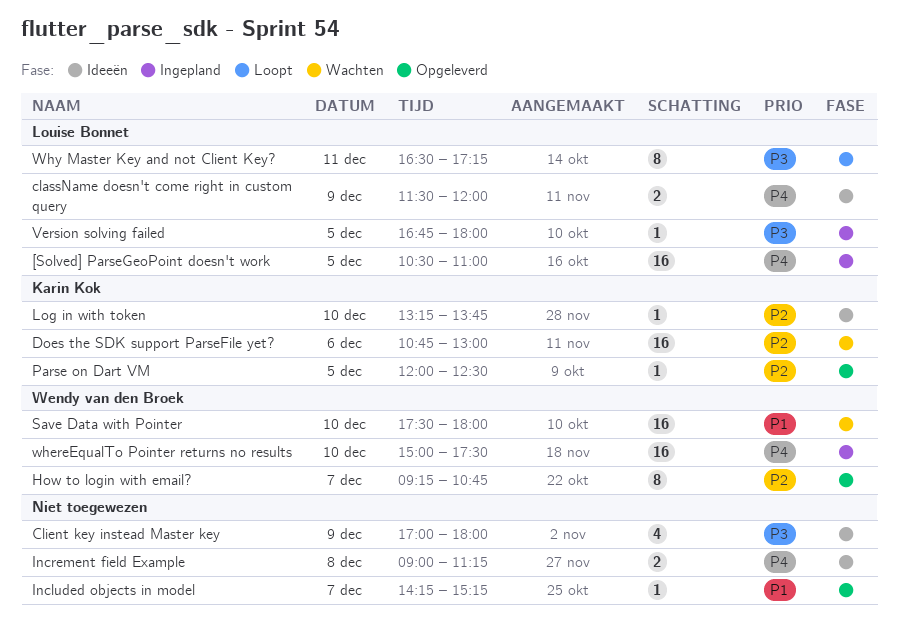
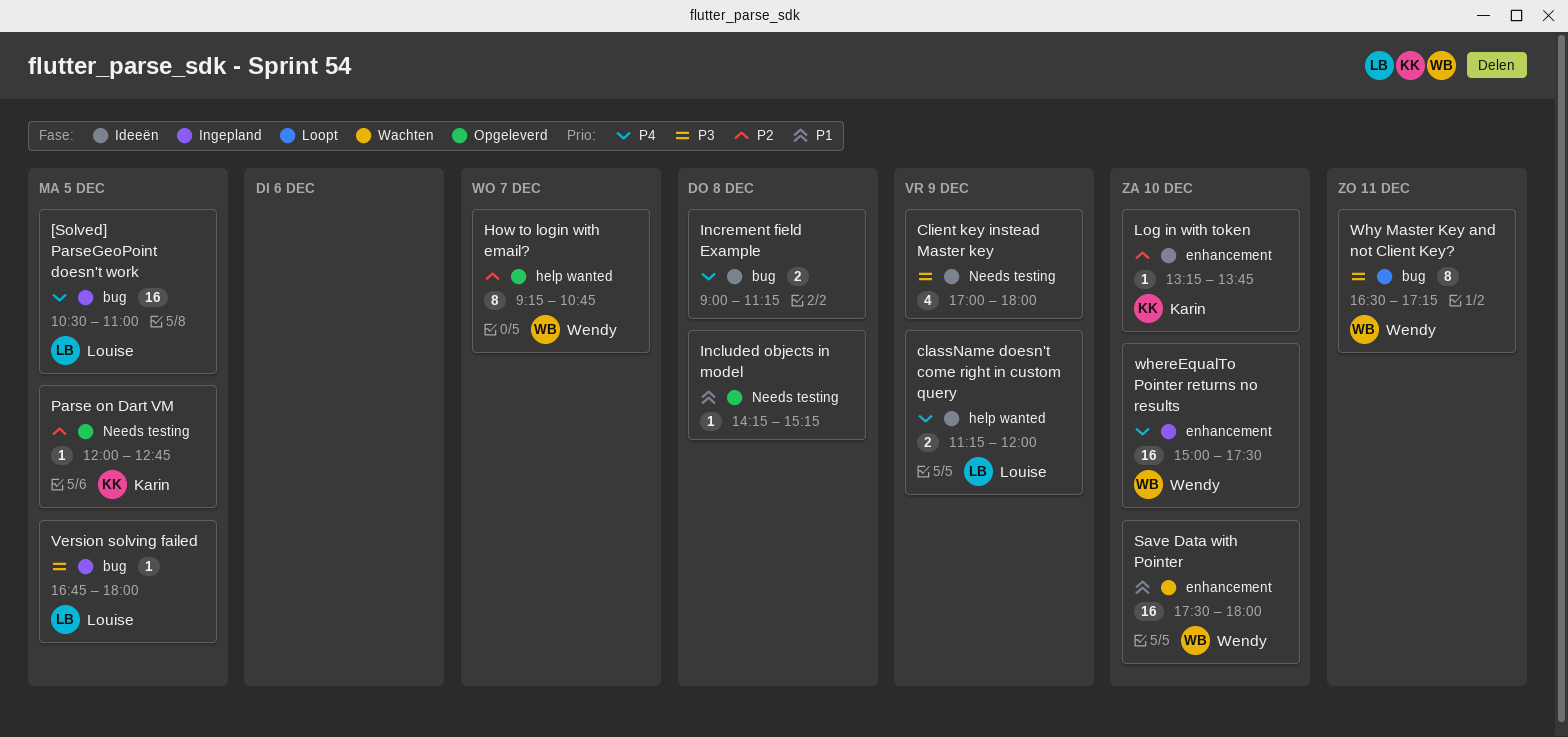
className doesn't come right in custom query, begins: 11:30 -> 11:15
Does the SDK support ParseFile yet?: present -> none
Included objects in model, day: Dec 7 -> Dec 8
Parse on Dart VM, ends: 12:30 -> 12:45
Why Master Key and not Client Key?, owner: Louise Bonnet -> Wendy van den Broek

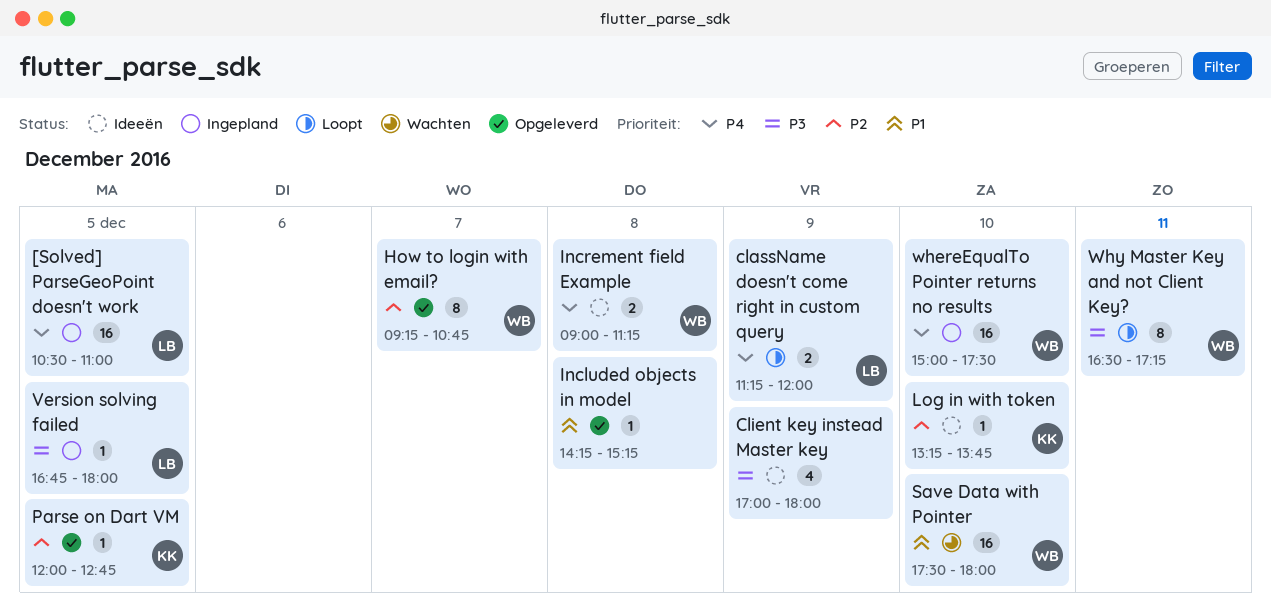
className doesn't come right in custom query, status: Ideeën -> Loopt
Increment field Example, owner: none -> Wendy

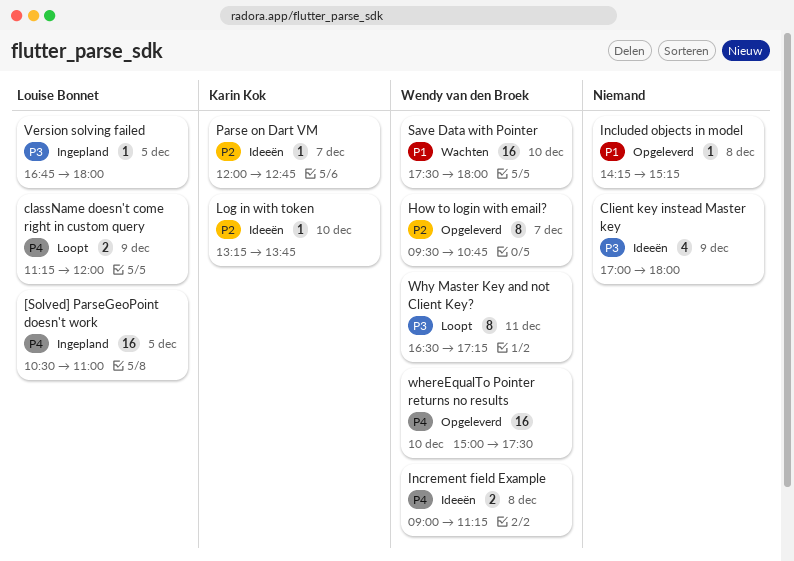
How to login with email?, begins: 09:15 -> 09:30
Parse on Dart VM, status: Opgeleverd -> Ideeën
Parse on Dart VM, day: Dec 5 -> Dec 7
whereEqualTo Pointer returns no results, status: Ingepland -> Opgeleverd

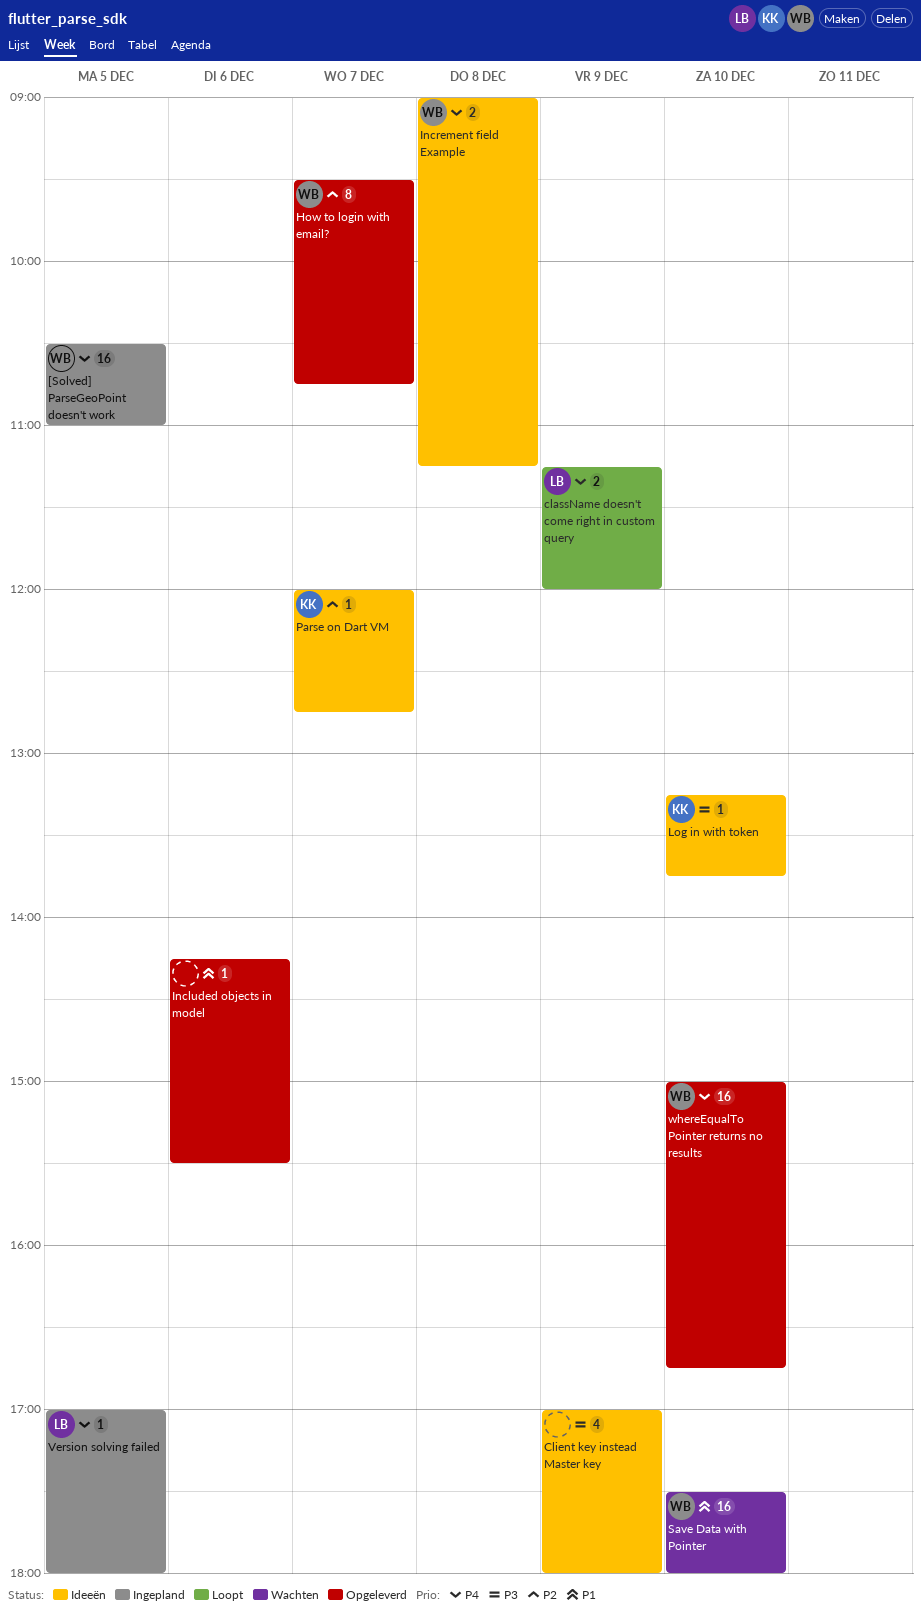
[Solved] ParseGeoPoint doesn't work, owner: Louise Bonnet -> Wendy van den Broek
Included objects in model, day: Dec 8 -> Dec 6
Included objects in model, ends: 15:15 -> 15:30
Log in with token, priority: P2 -> P3
Version solving failed, priority: P3 -> P4
Version solving failed, begins: 16:45 -> 17:00
whereEqualTo Pointer returns no results, ends: 17:30 -> 16:45
Why Master Key and not Client Key?: present -> none

